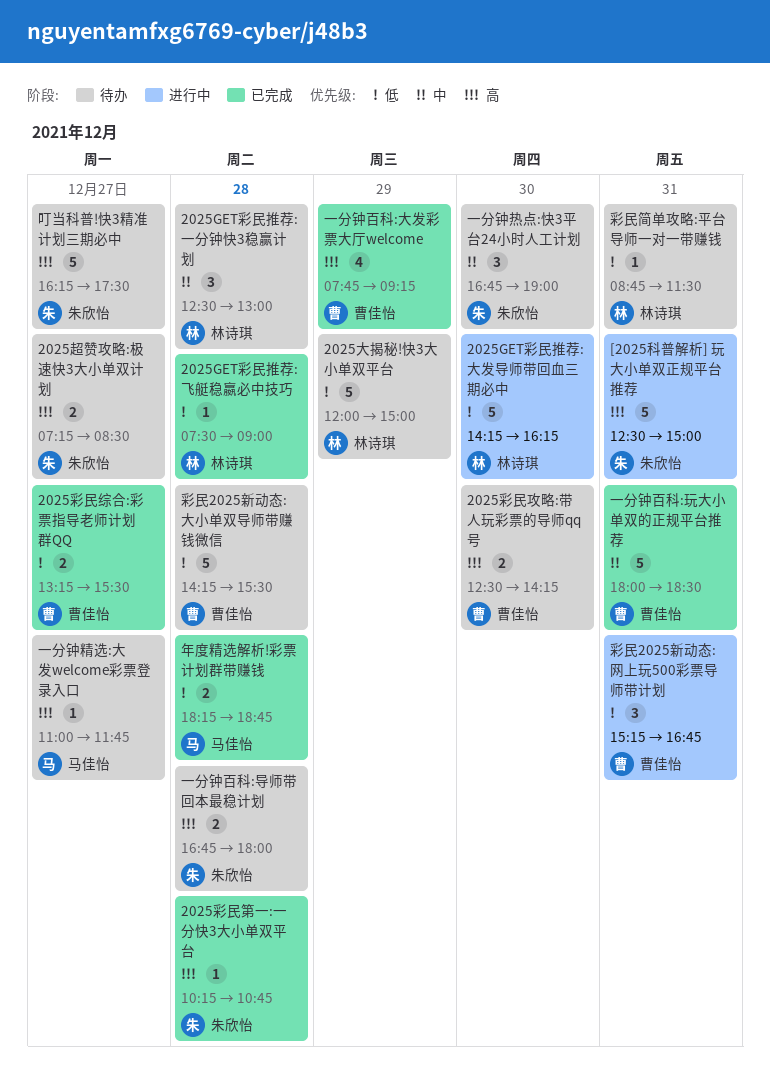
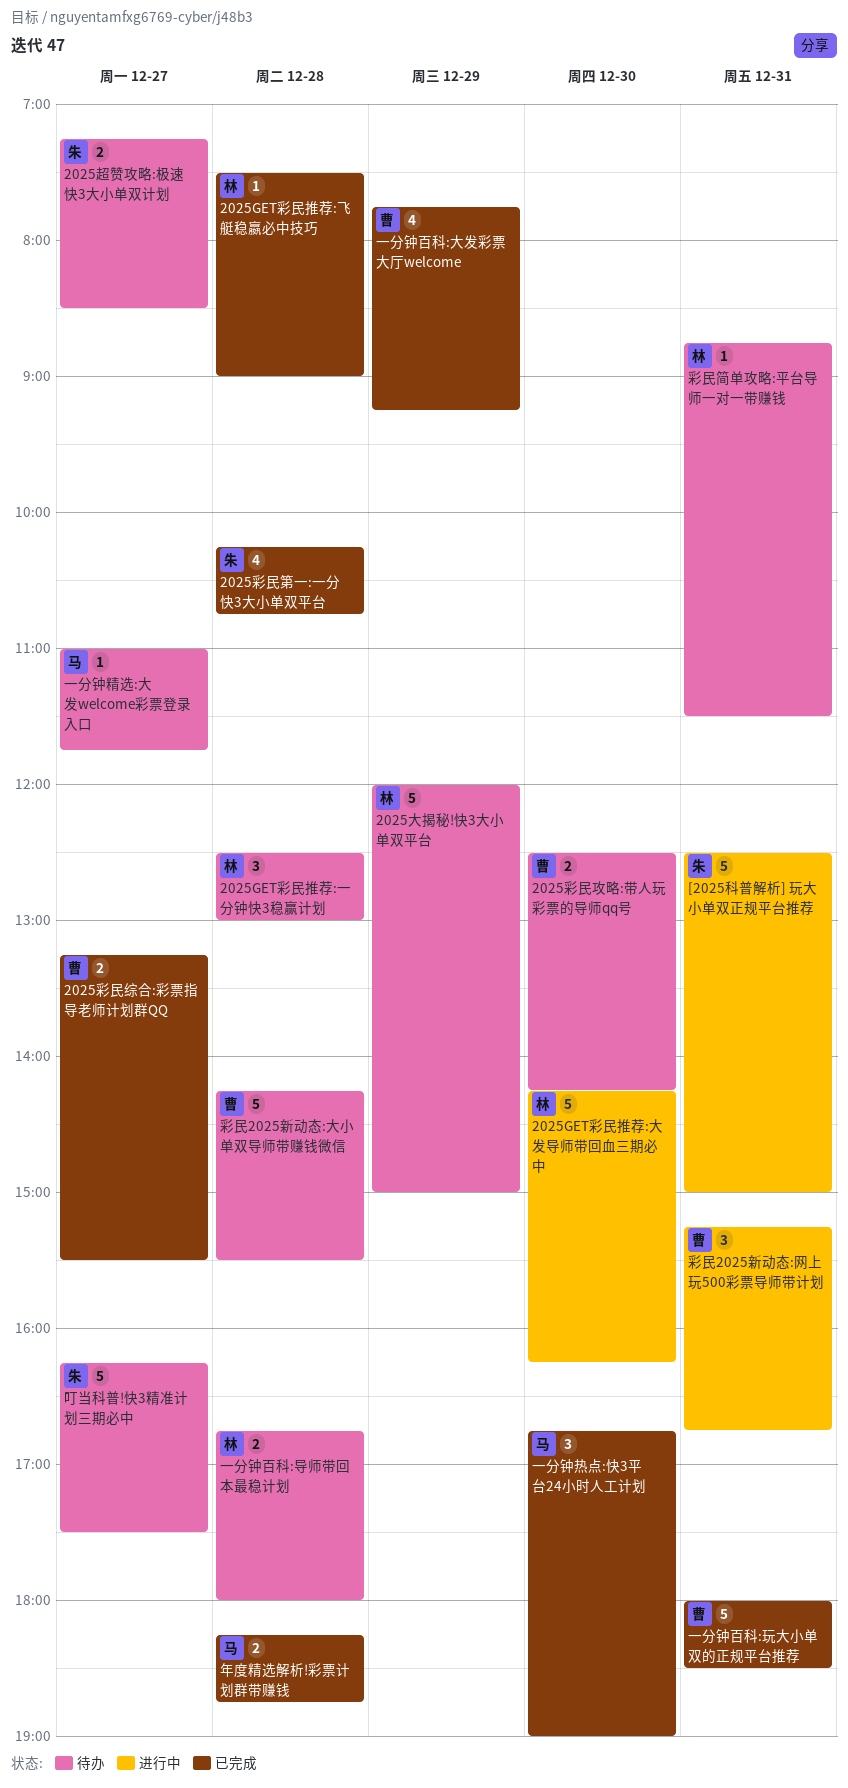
2025彩民第一:一分快3大小单双平台, estimate: 1 -> 4
一分钟热点:快3平台24小时人工计划, status: 待办 -> 已完成
一分钟热点:快3平台24小时人工计划, owner: 朱欣怡 -> 马佳怡
一分钟百科:导师带回本最稳计划, owner: 朱欣怡 -> 林诗琪

